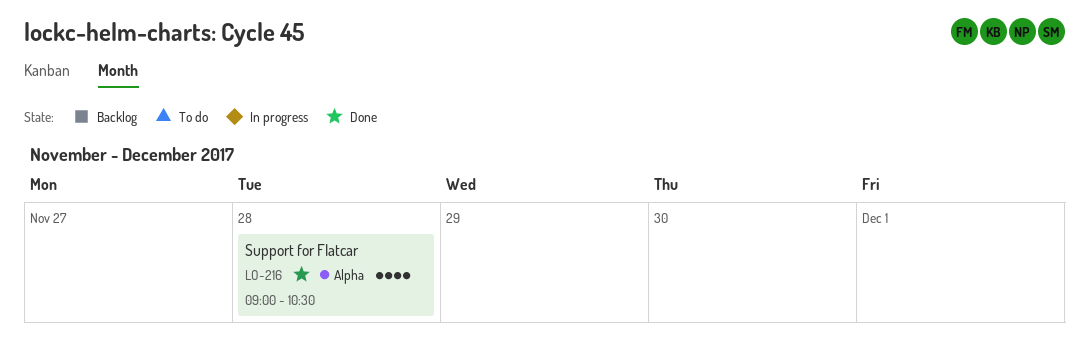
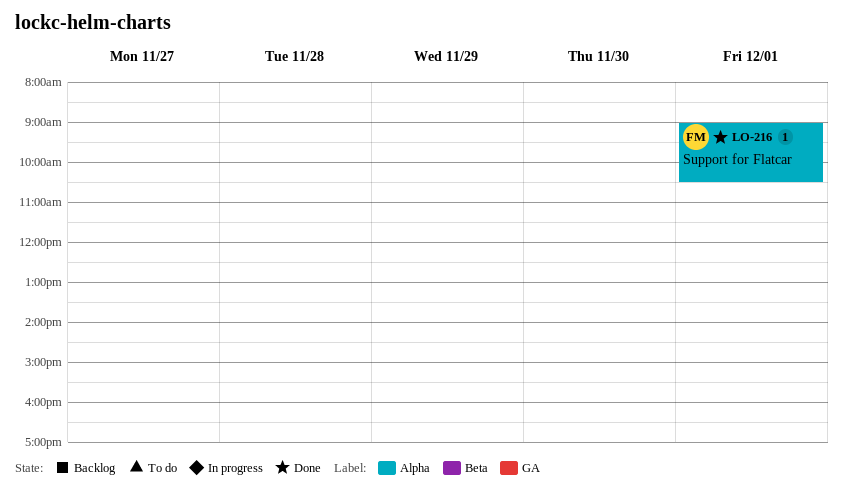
LO-216, estimate: 4 -> 1
LO-216, day: Nov 28 -> Dec 1

